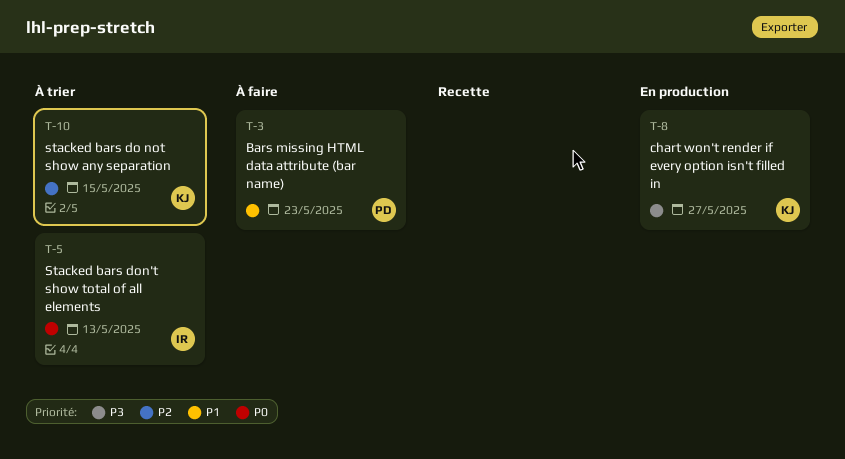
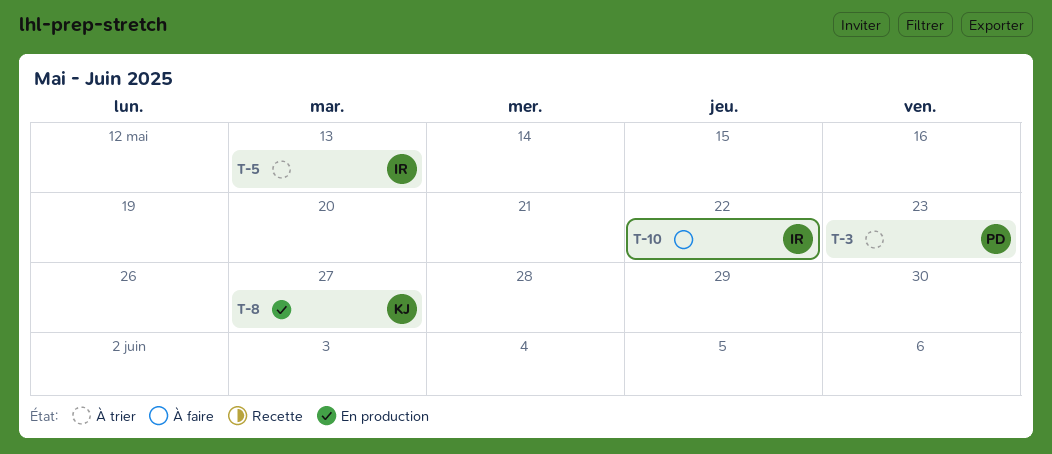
T-3, status: À faire -> À trier
T-10, status: À trier -> À faire
T-10, owner: KJ -> IR
T-10, due: May 15 -> May 22

